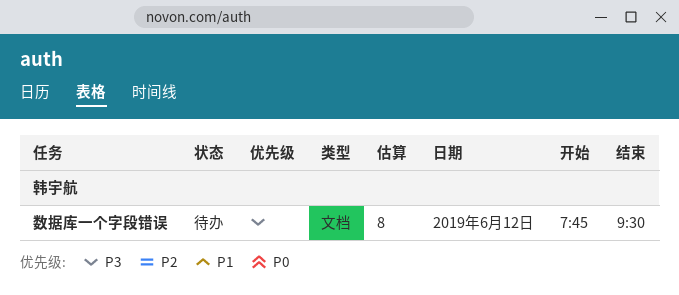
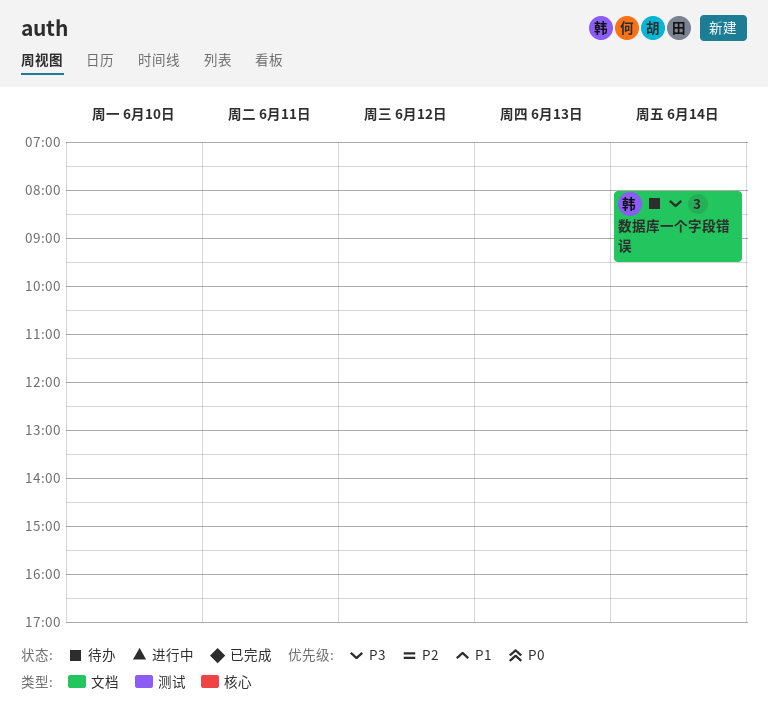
数据库一个字段错误, estimate: 8 -> 3
数据库一个字段错误, day: Jun 12 -> Jun 14
数据库一个字段错误, begins: 07:45 -> 08:00

